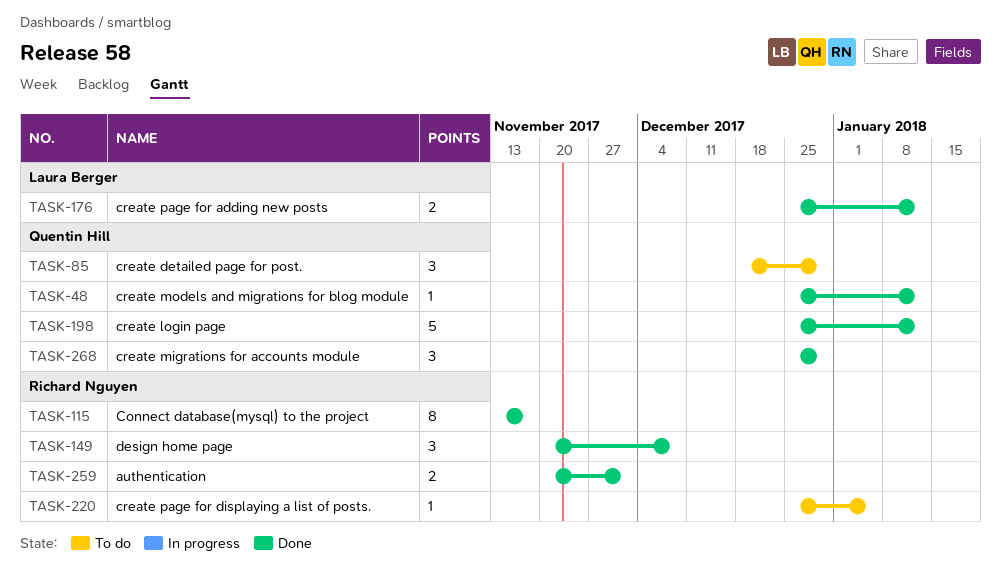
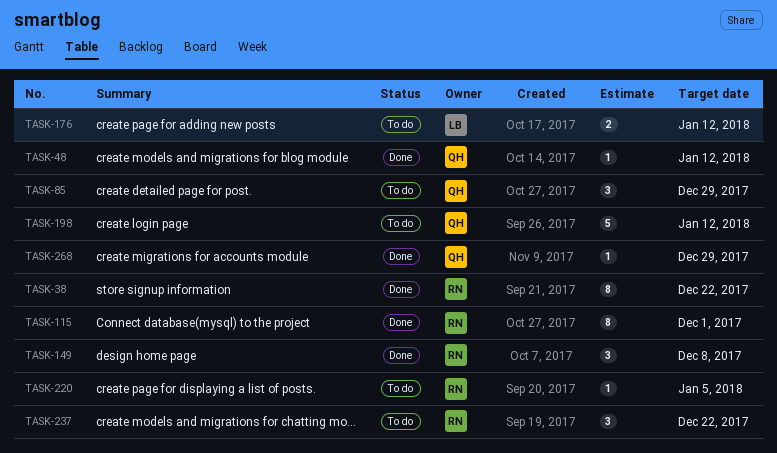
TASK-38: none -> present
TASK-115, due: Nov 17 -> Dec 1
TASK-176, status: Done -> To do
TASK-198, status: Done -> To do
TASK-237: none -> present
TASK-259: present -> none
TASK-268, estimate: 3 -> 1

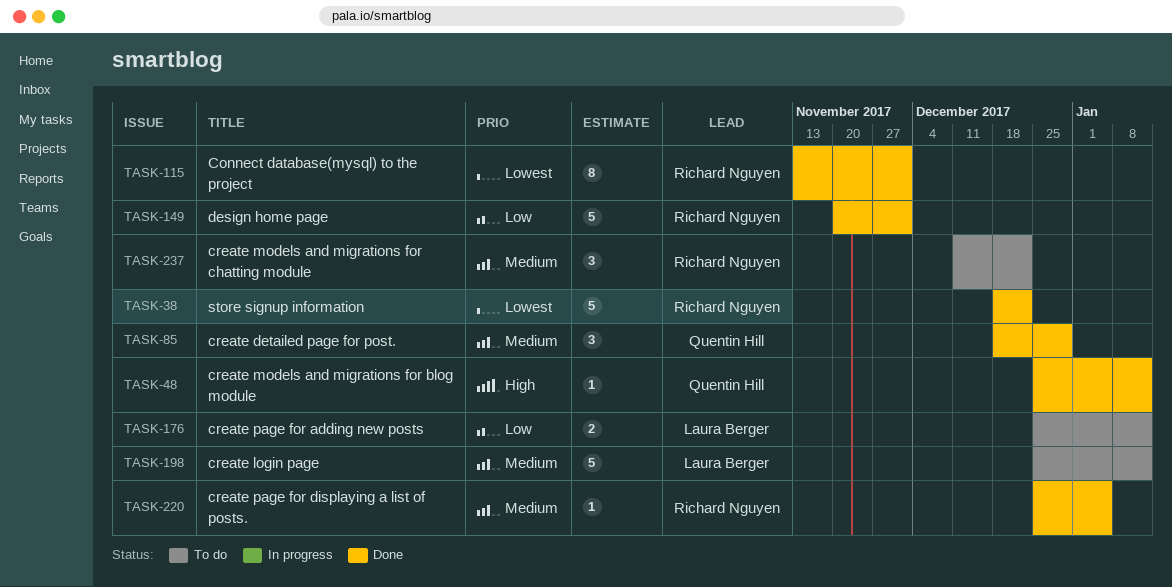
TASK-38, estimate: 8 -> 5
TASK-85, status: To do -> Done
TASK-149, estimate: 3 -> 5
TASK-149, due: Dec 8 -> Dec 1
TASK-198, owner: Quentin Hill -> Laura Berger
TASK-220, status: To do -> Done
TASK-268: present -> none

